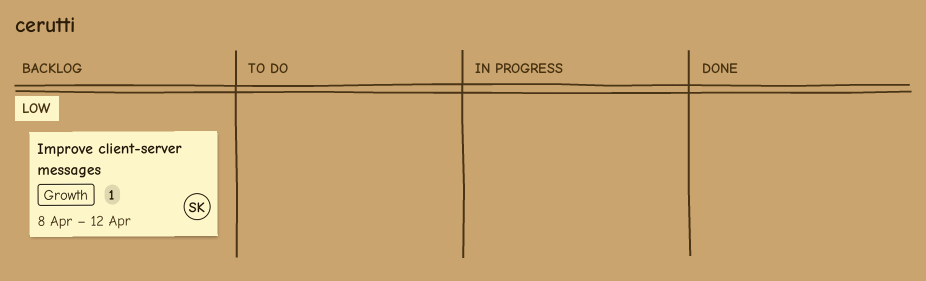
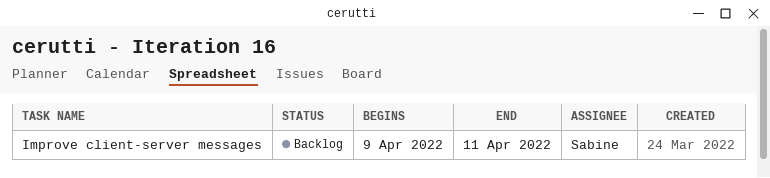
Improve client-server messages, start: Apr 8 -> Apr 9
Improve client-server messages, due: Apr 12 -> Apr 11

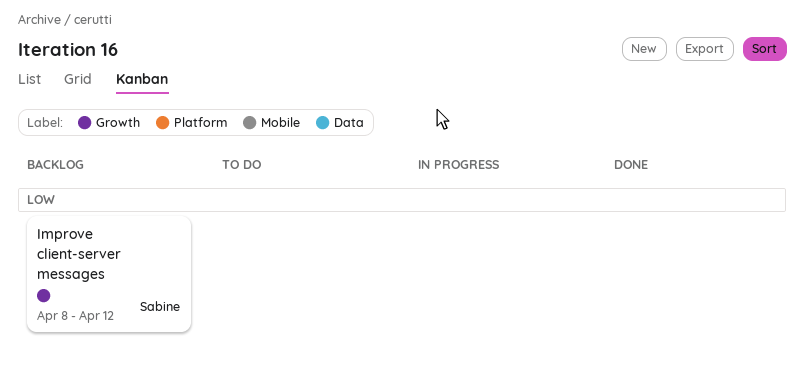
Improve client-server messages, start: Apr 9 -> Apr 8
Improve client-server messages, due: Apr 11 -> Apr 12

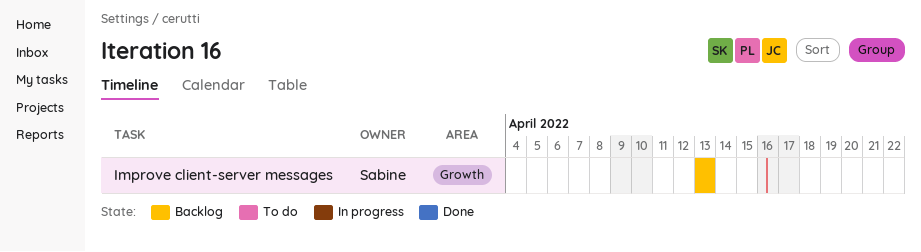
Improve client-server messages, start: Apr 8 -> Apr 13
Improve client-server messages, due: Apr 12 -> Apr 13

